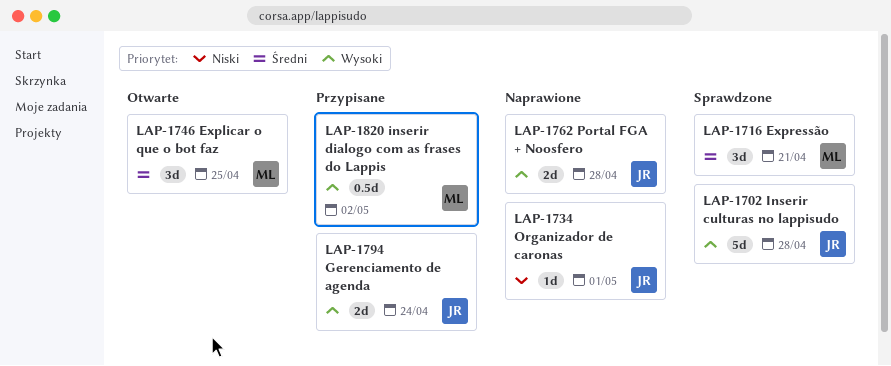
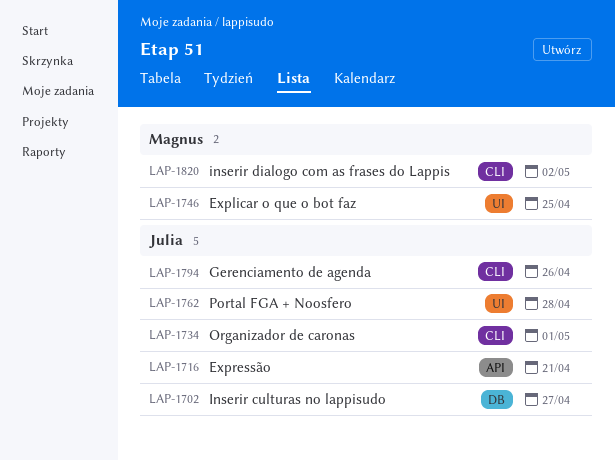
LAP-1702, due: Apr 28 -> Apr 27
LAP-1716, owner: Magnus -> Julia
LAP-1794, due: Apr 24 -> Apr 26

